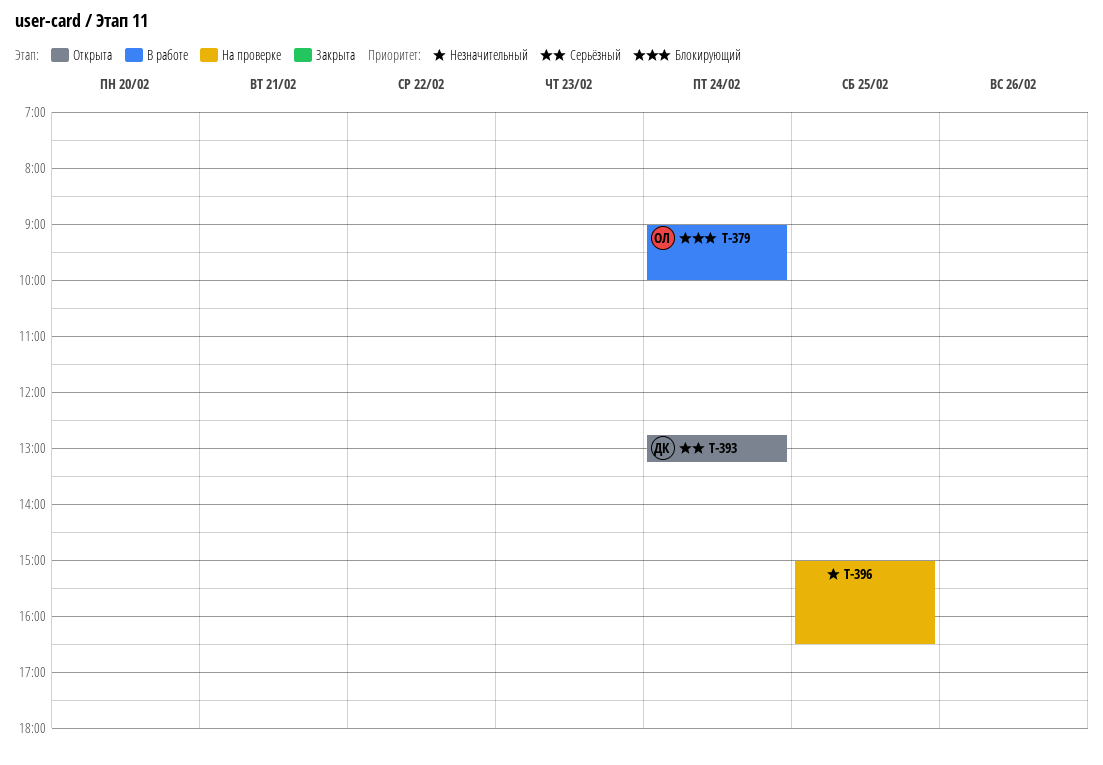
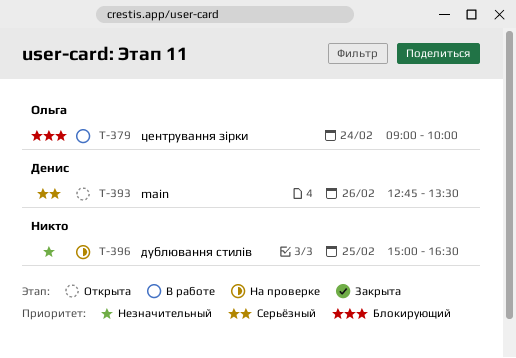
T-393, day: Feb 24 -> Feb 26
T-393, ends: 13:15 -> 13:30

